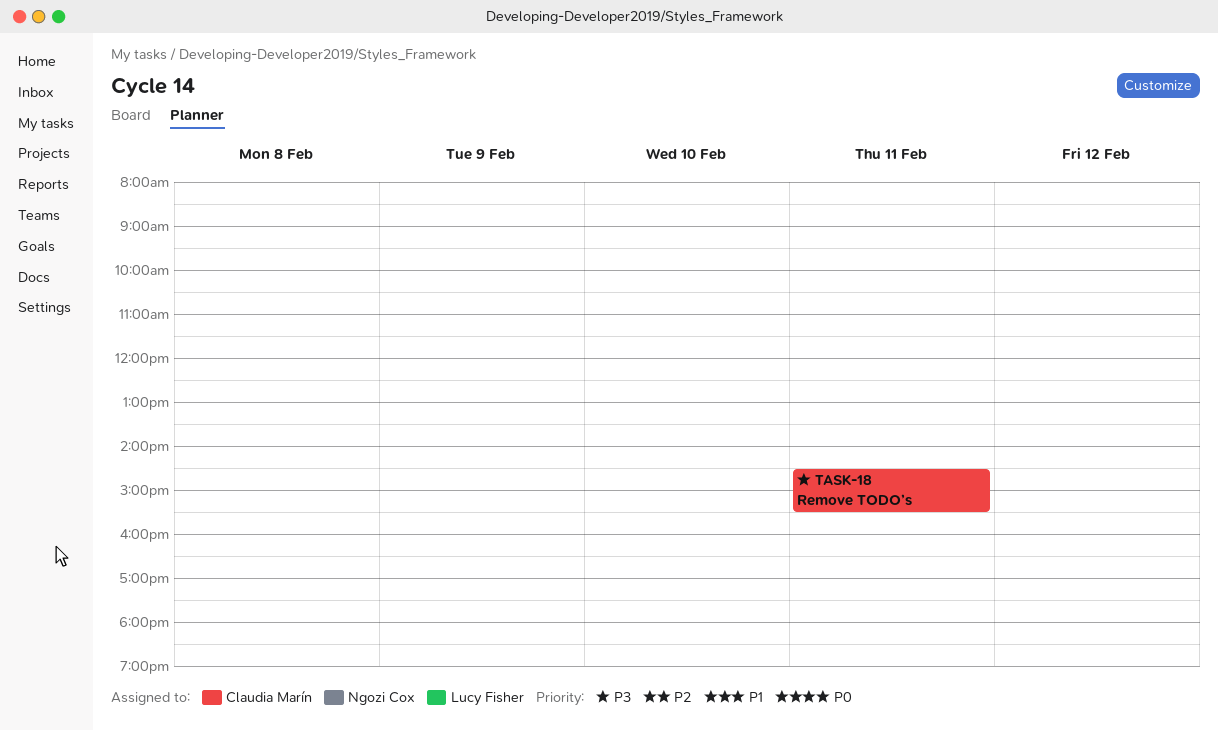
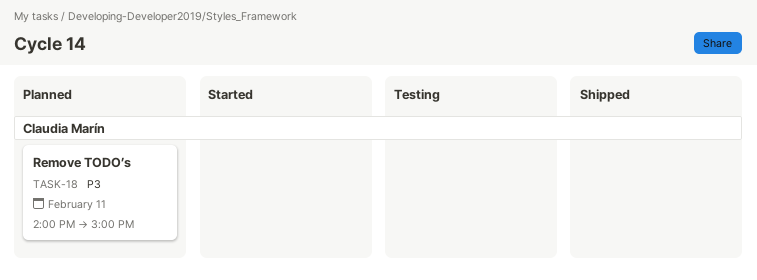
TASK-18, begins: 14:30 -> 14:00
TASK-18, ends: 15:30 -> 15:00

